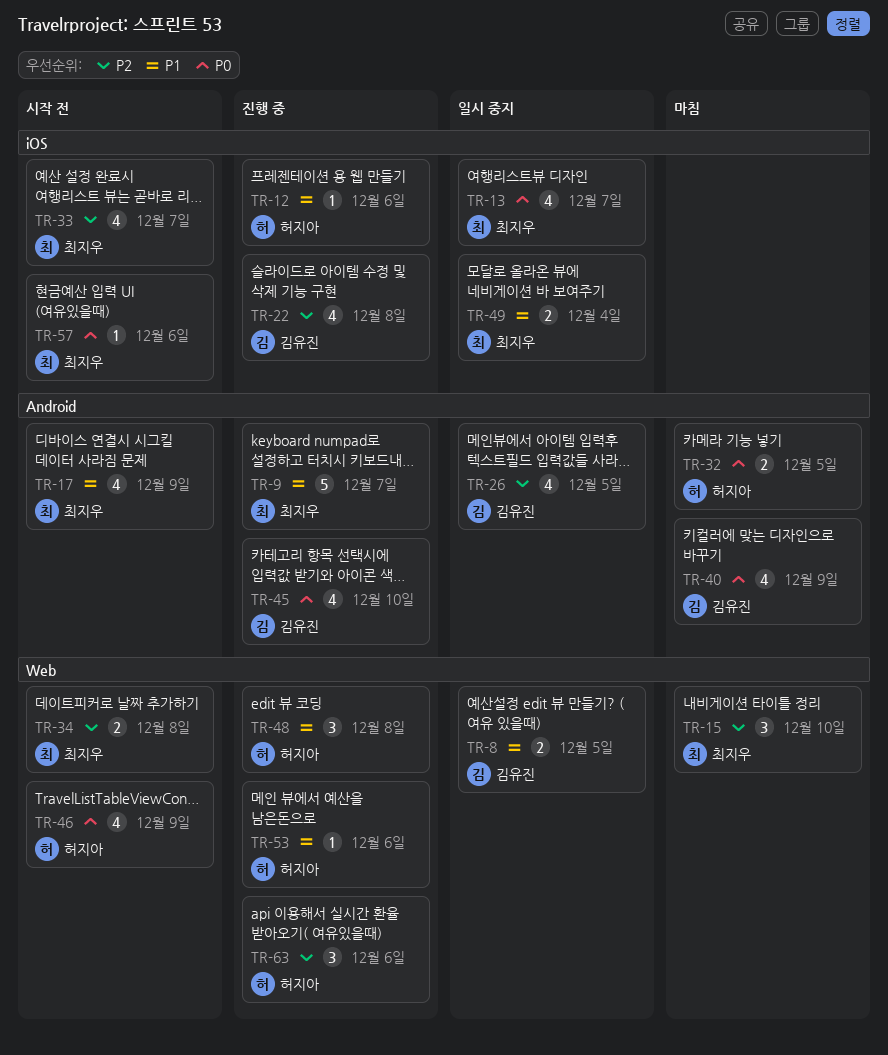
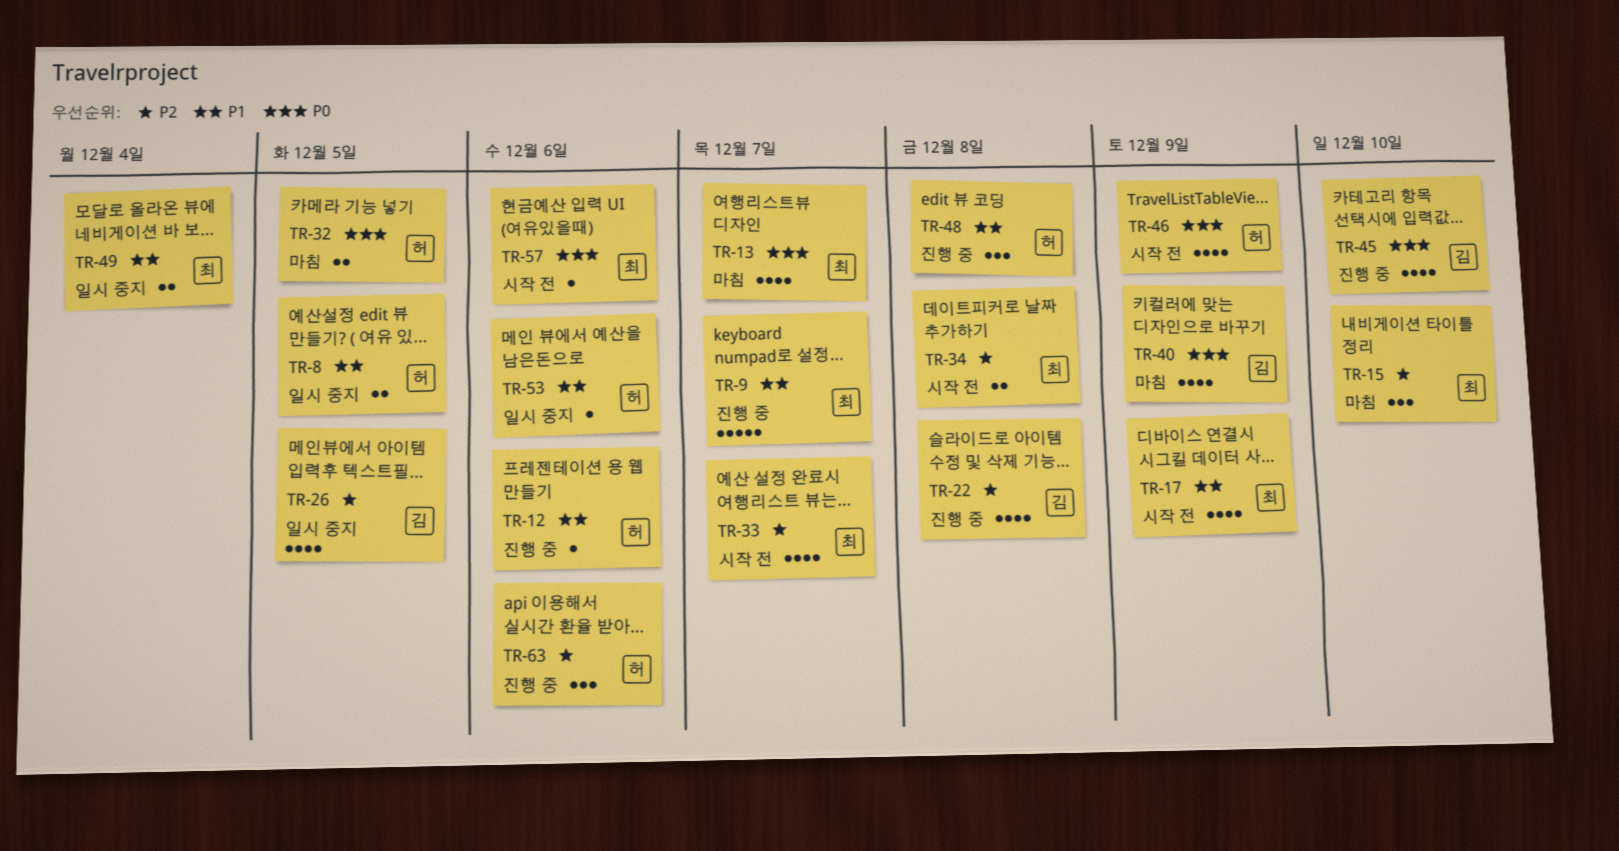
TR-8, owner: 김유진 -> 허지아
TR-13, status: 일시 중지 -> 마침
TR-53, status: 진행 중 -> 일시 중지

